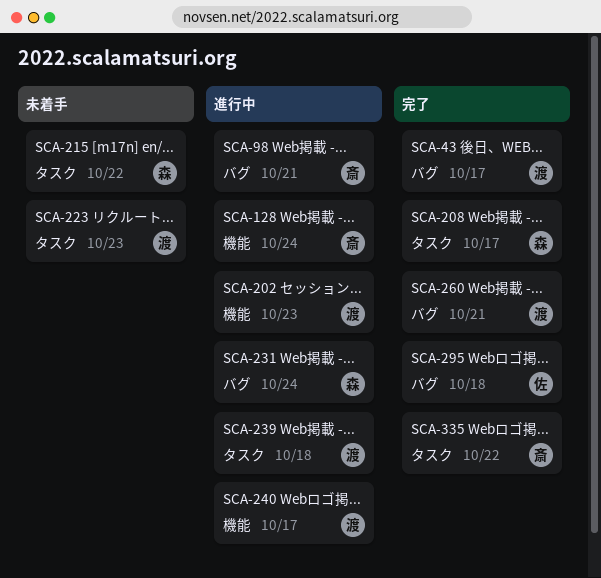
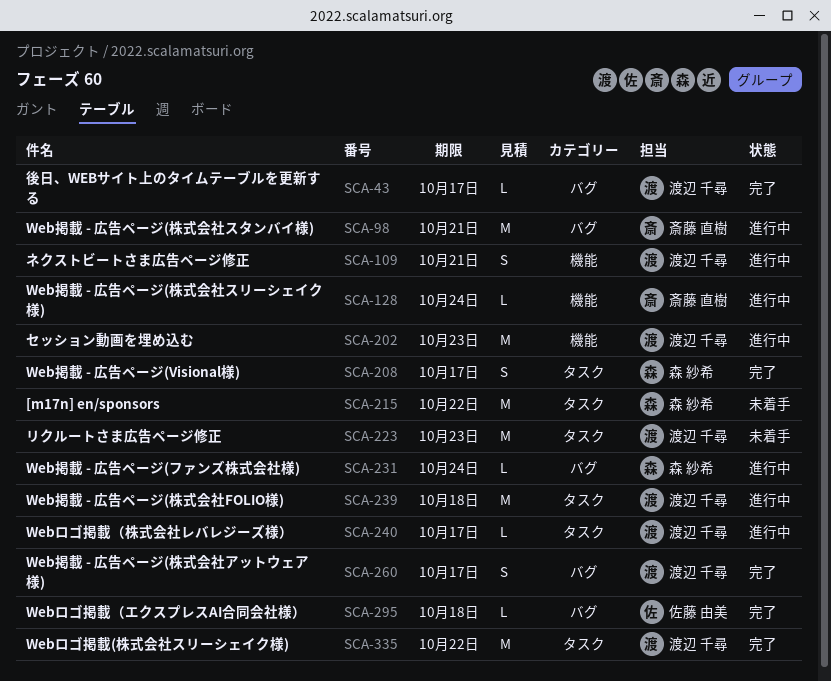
SCA-109: none -> present
SCA-240, label: 機能 -> タスク
SCA-260, due: Oct 21 -> Oct 17
SCA-335, owner: 斎藤 直樹 -> 渡辺 千尋

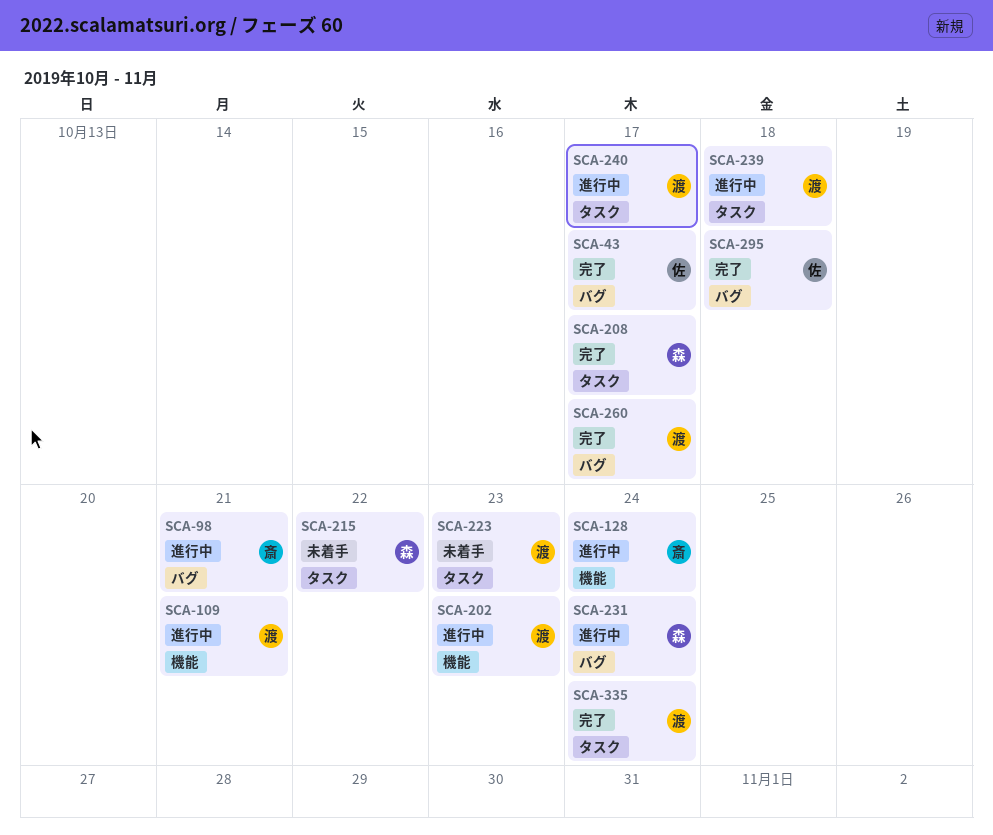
SCA-43, owner: 渡辺 千尋 -> 佐藤 由美
SCA-335, due: Oct 22 -> Oct 24

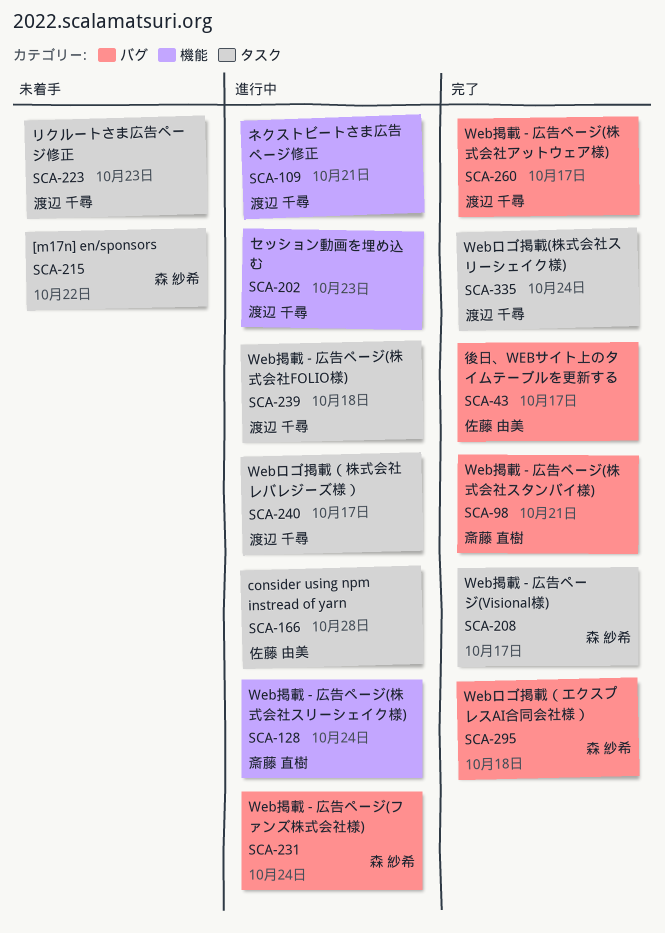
SCA-98, status: 進行中 -> 完了
SCA-166: none -> present
SCA-295, owner: 佐藤 由美 -> 森 紗希

